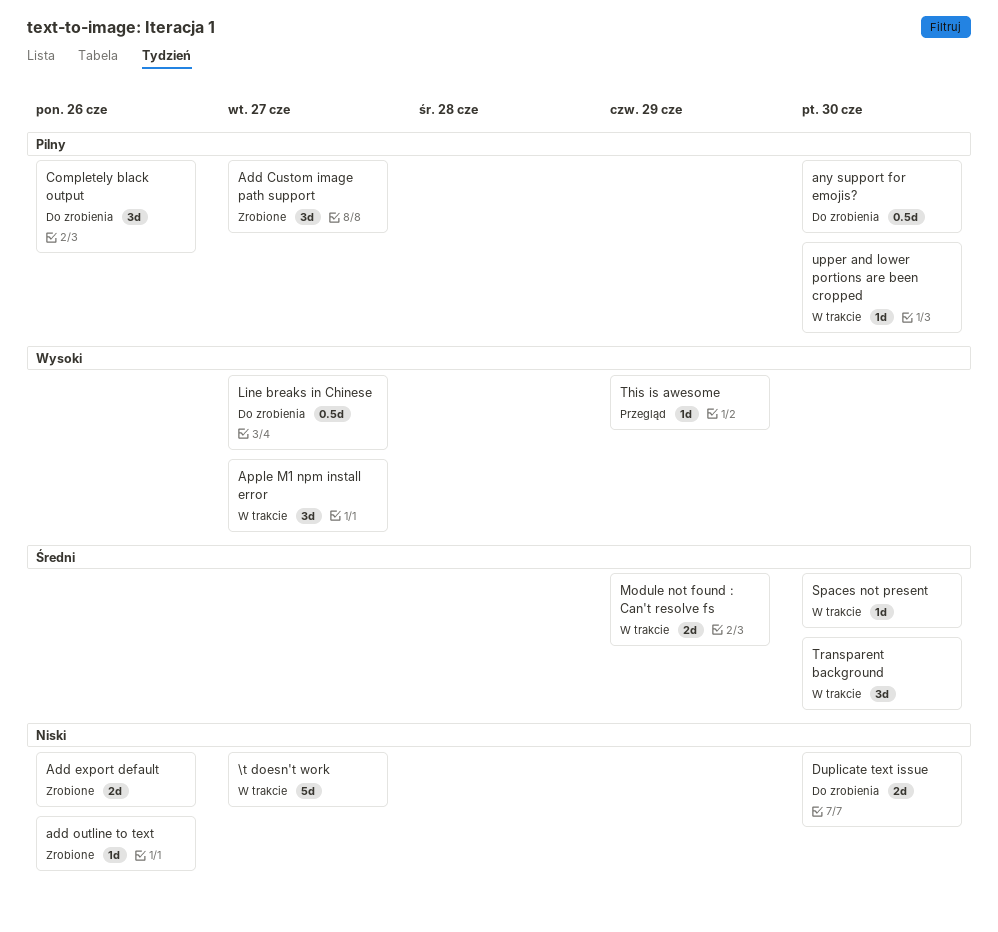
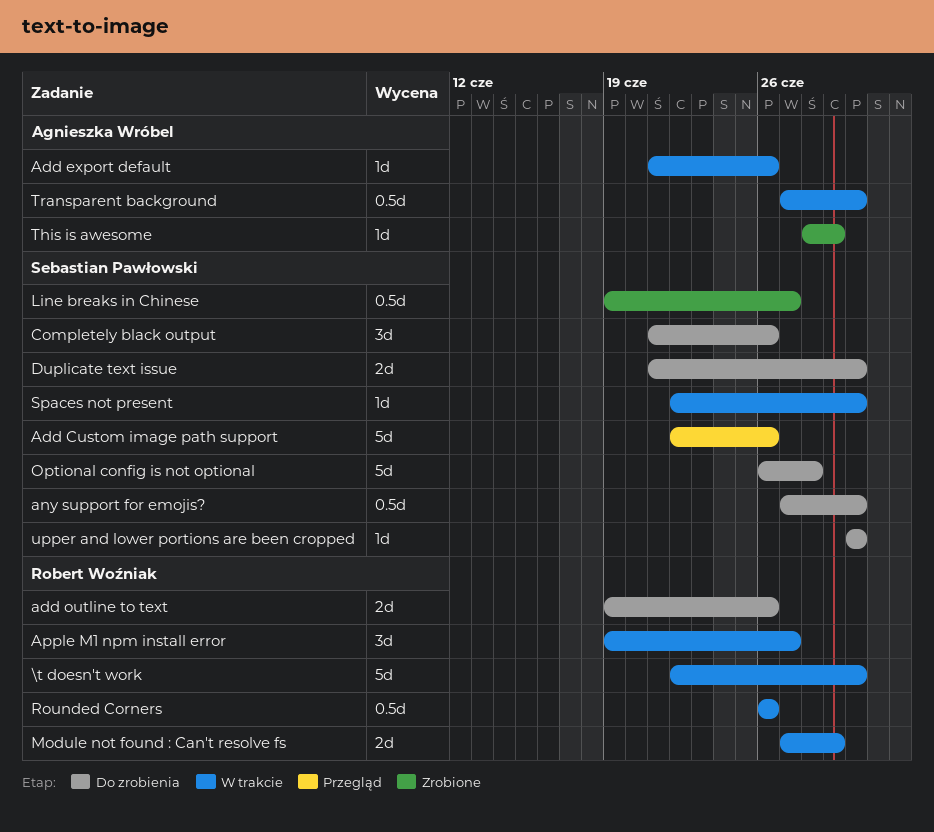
\t doesn't work, due: Jun 27 -> Jun 30
Add Custom image path support, status: Zrobione -> Przegląd
Add Custom image path support, estimate: 3d -> 5d
Add Custom image path support, due: Jun 27 -> Jun 26
Add export default, status: Zrobione -> W trakcie
Add export default, estimate: 2d -> 1d
add outline to text, status: Zrobione -> Do zrobienia
add outline to text, estimate: 1d -> 2d
Line breaks in Chinese, status: Do zrobienia -> Zrobione
Optional config is not optional: none -> present
Rounded Corners: none -> present
This is awesome, status: Przegląd -> Zrobione
Transparent background, estimate: 3d -> 0.5d
upper and lower portions are been cropped, status: W trakcie -> Do zrobienia

